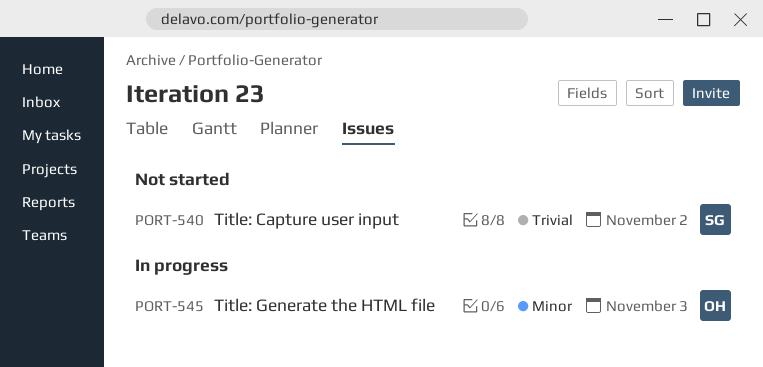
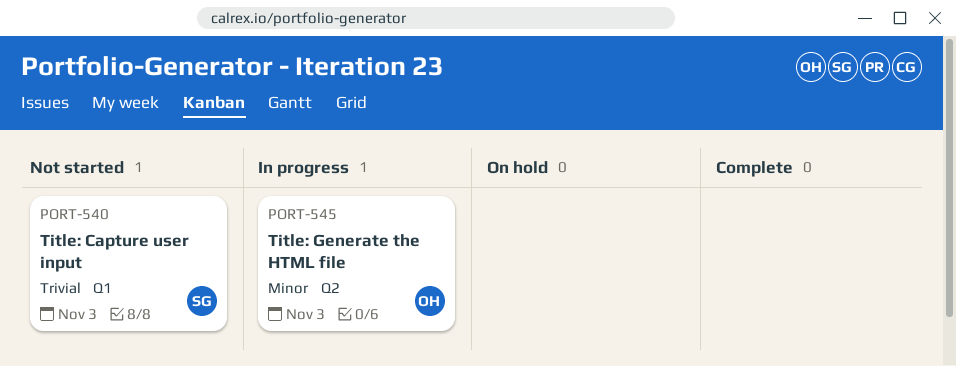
PORT-540, due: Nov 2 -> Nov 3

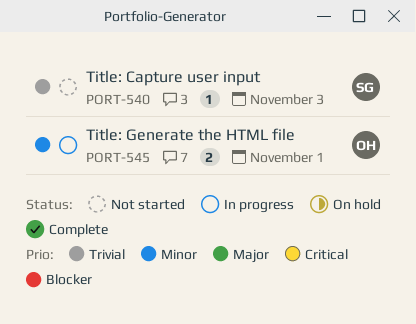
PORT-545, due: Nov 3 -> Nov 1

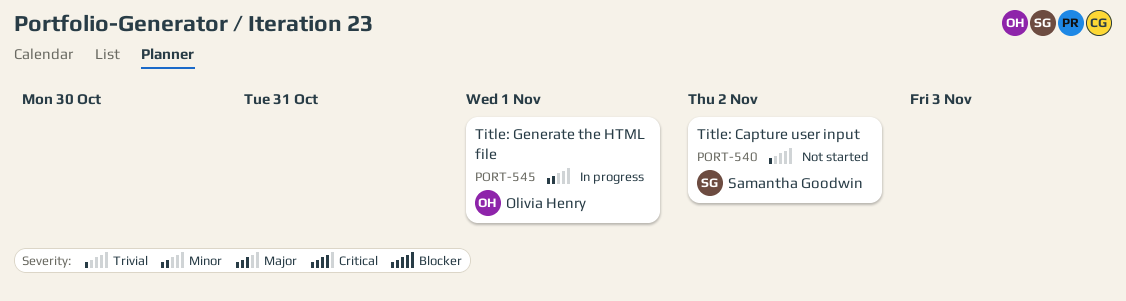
PORT-540, due: Nov 3 -> Nov 2

